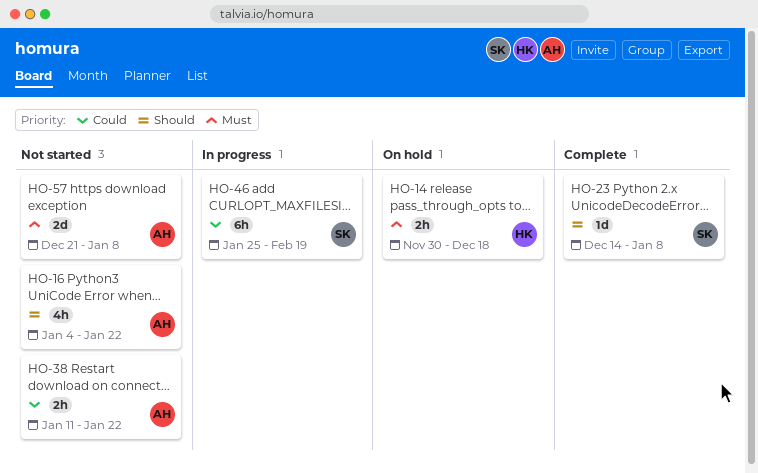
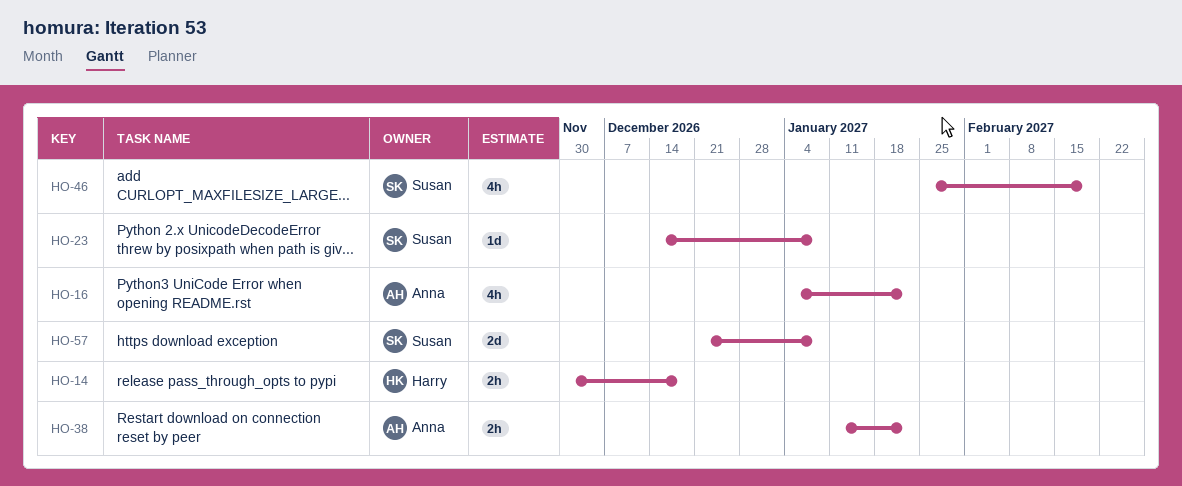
HO-46, estimate: 6h -> 4h
HO-57, owner: Anna -> Susan

